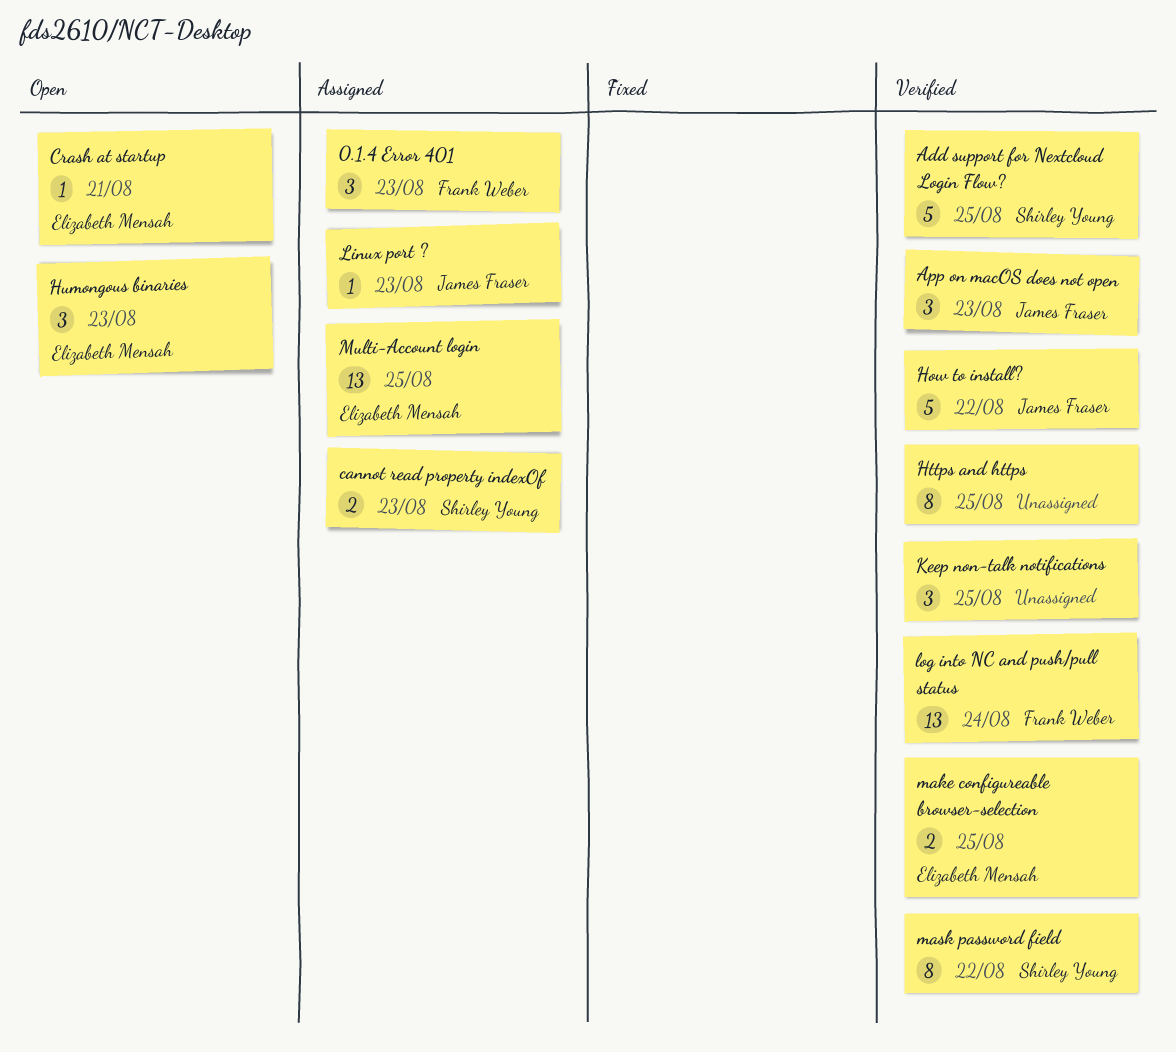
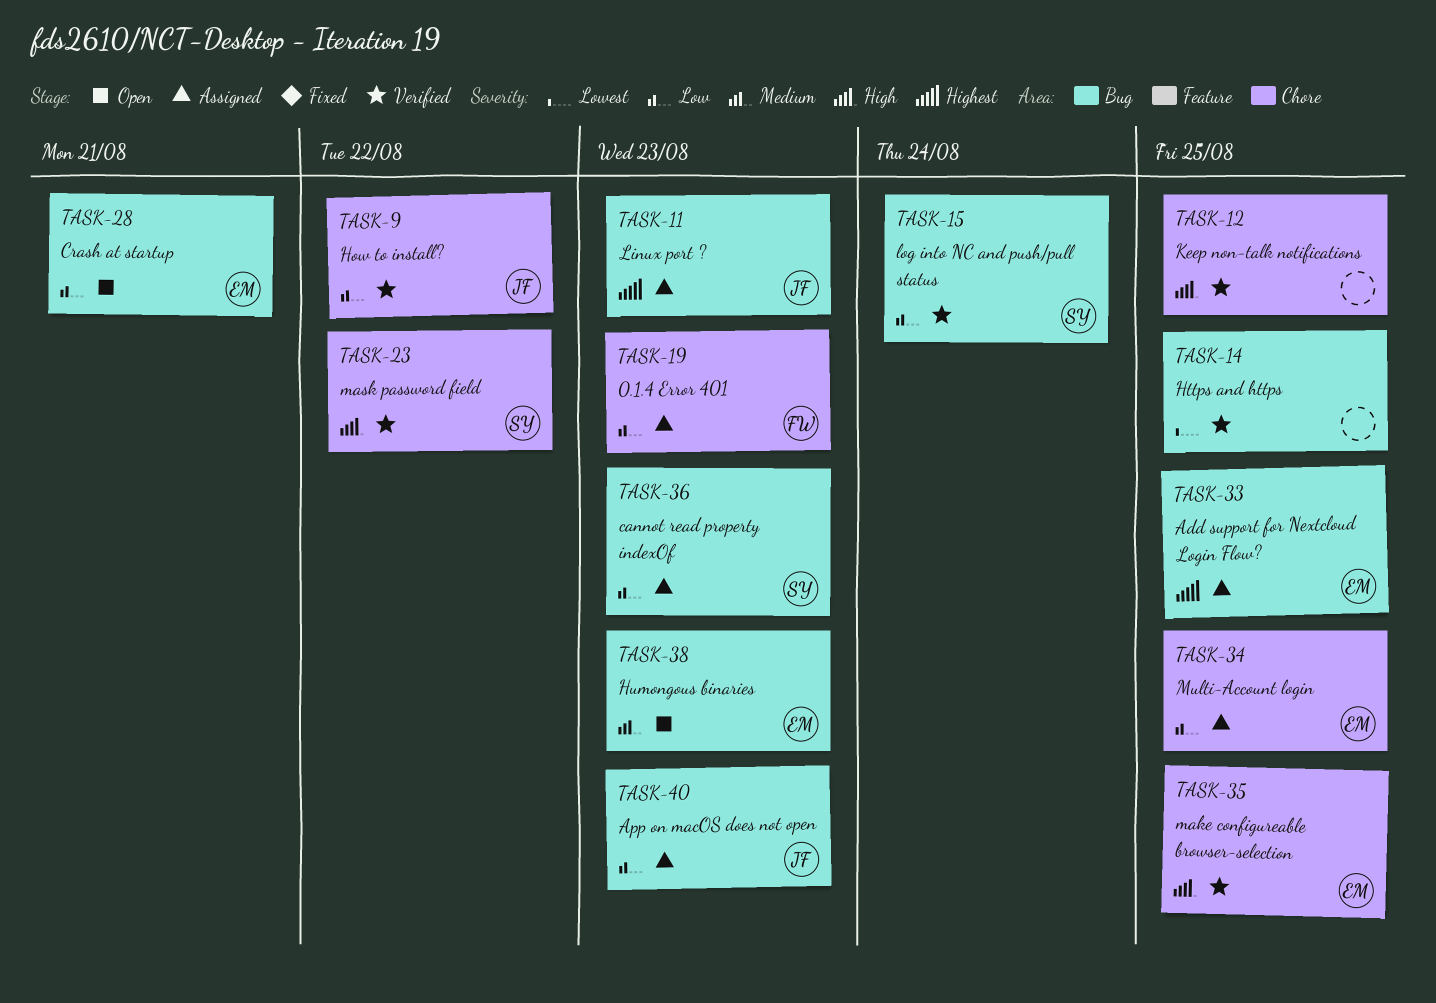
Add support for Nextcloud Login Flow?, status: Verified -> Assigned
Add support for Nextcloud Login Flow?, owner: Shirley Young -> Elizabeth Mensah
App on macOS does not open, status: Verified -> Assigned
log into NC and push/pull status, owner: Frank Weber -> Shirley Young

